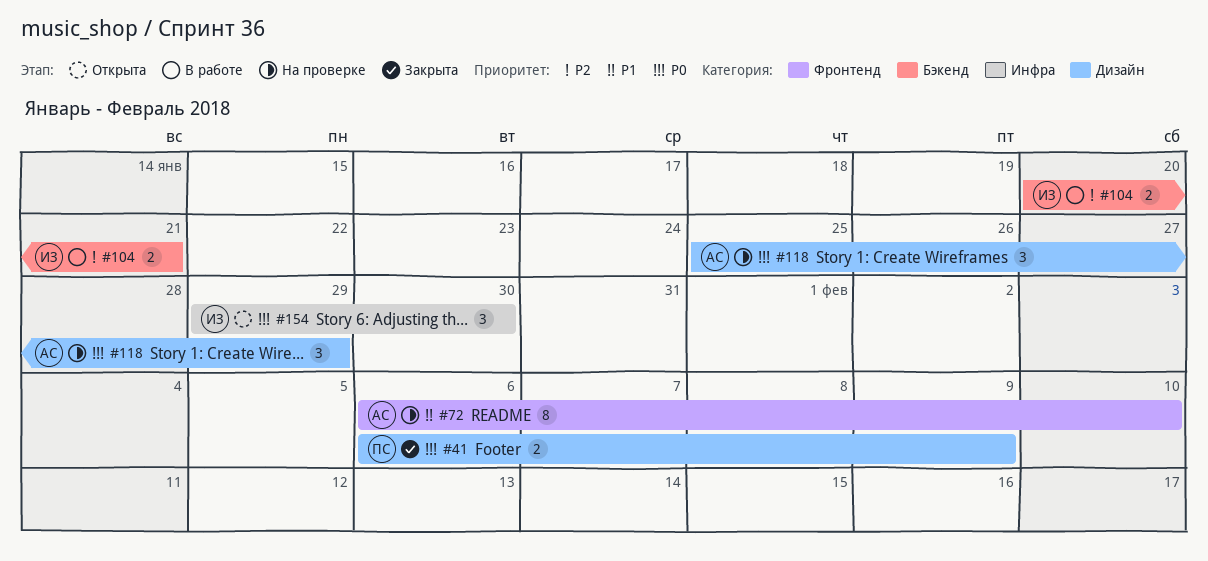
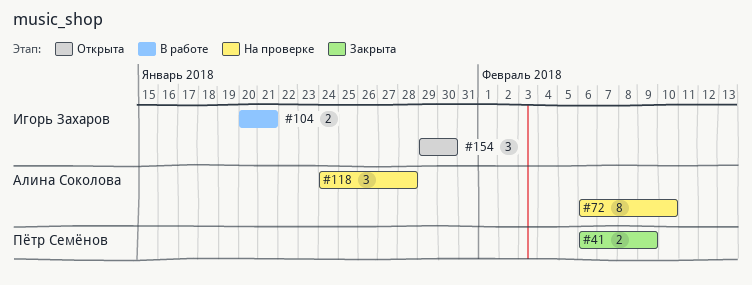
#118, start: Jan 25 -> Jan 24
#118, due: Jan 29 -> Jan 28

